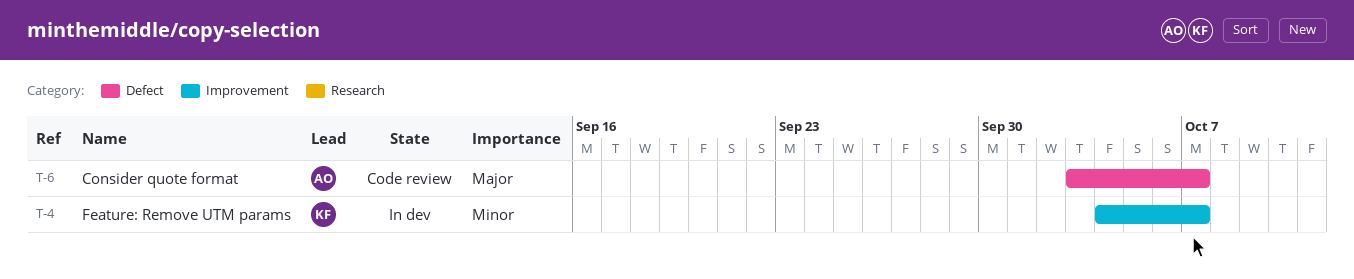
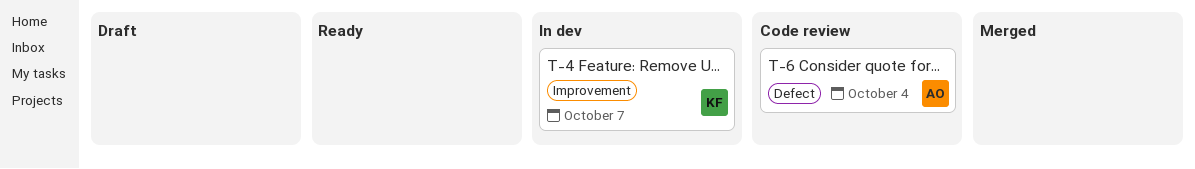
T-6, due: Oct 7 -> Oct 4

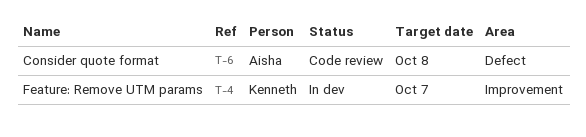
T-6, due: Oct 4 -> Oct 8

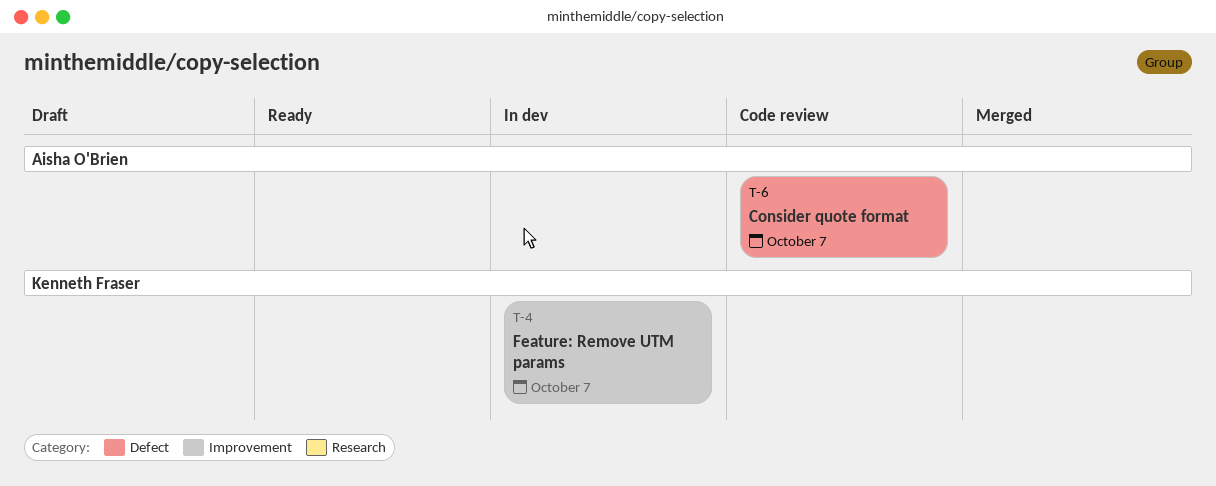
T-6, due: Oct 8 -> Oct 7

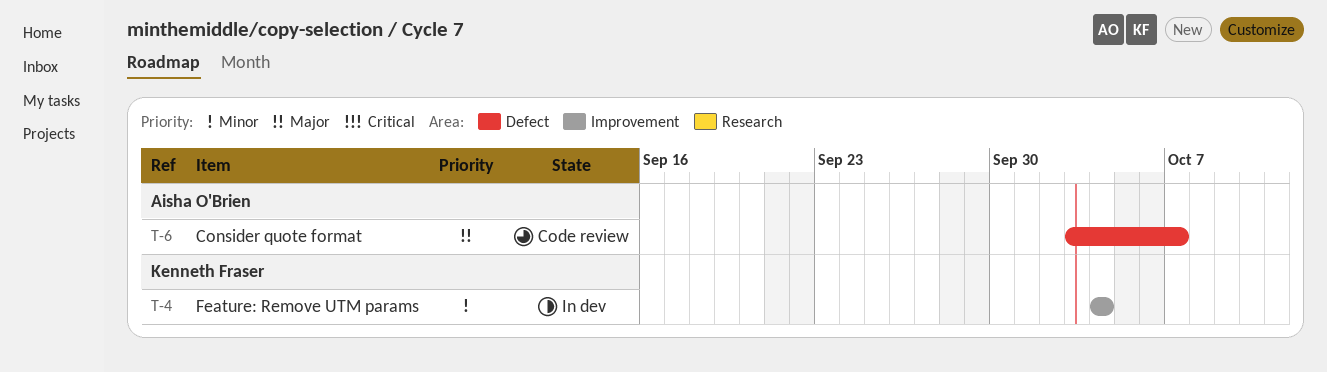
T-4, due: Oct 7 -> Oct 4

